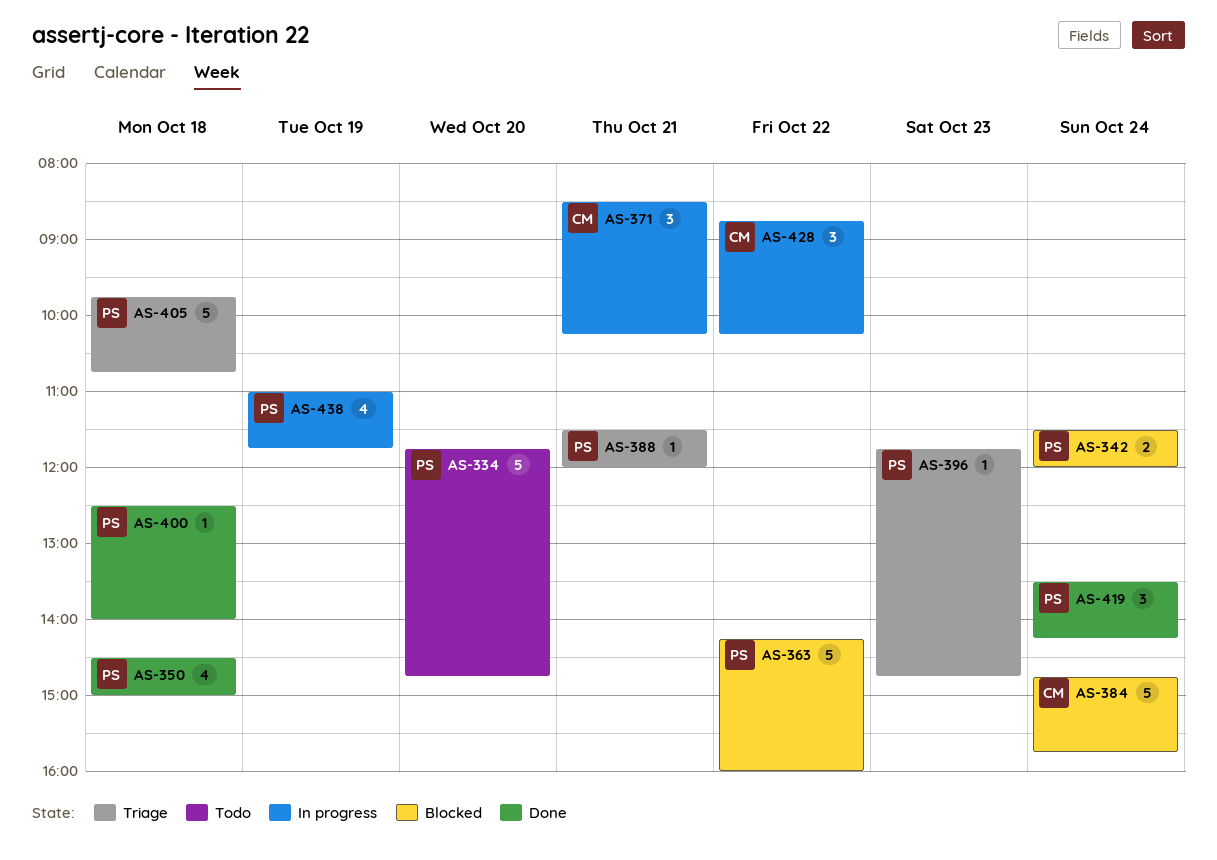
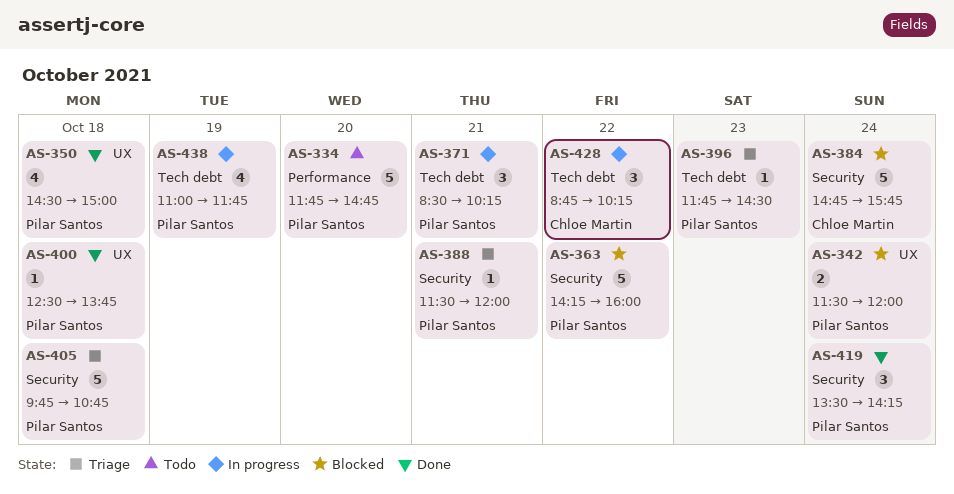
AS-371, owner: Chloe Martin -> Pilar Santos
AS-396, ends: 14:45 -> 14:30
AS-400, ends: 14:00 -> 13:45

